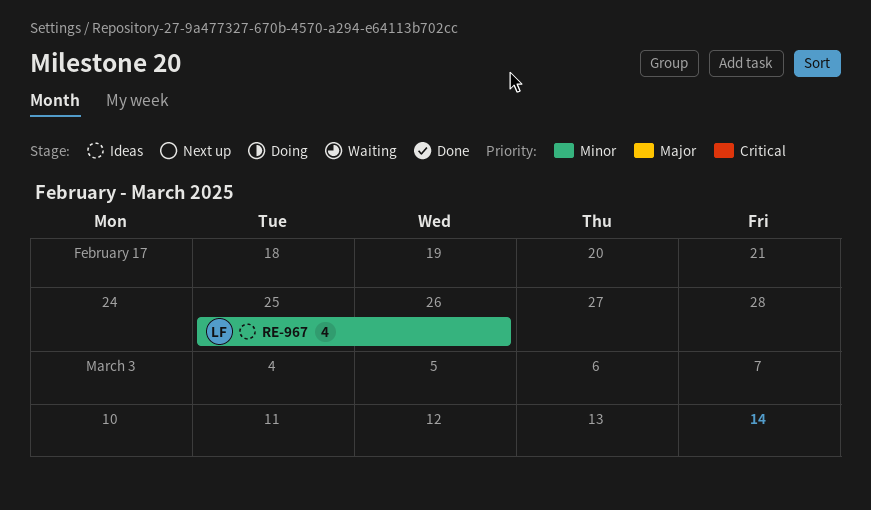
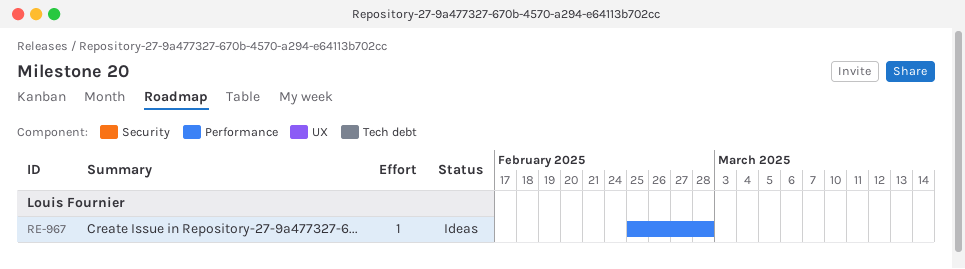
RE-967, estimate: 4 -> 1
RE-967, due: Feb 26 -> Feb 28

